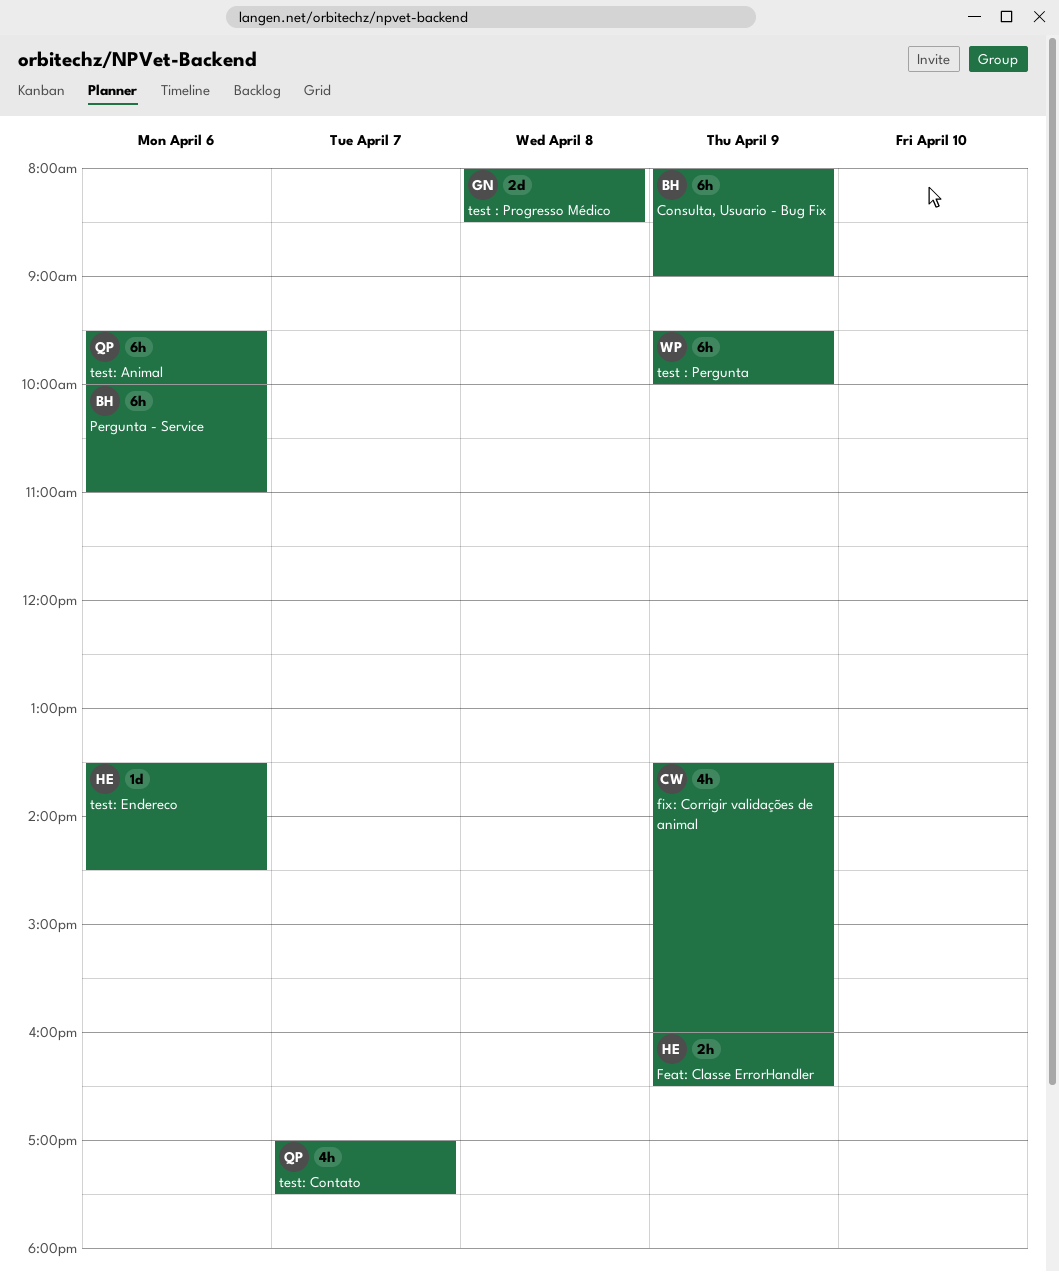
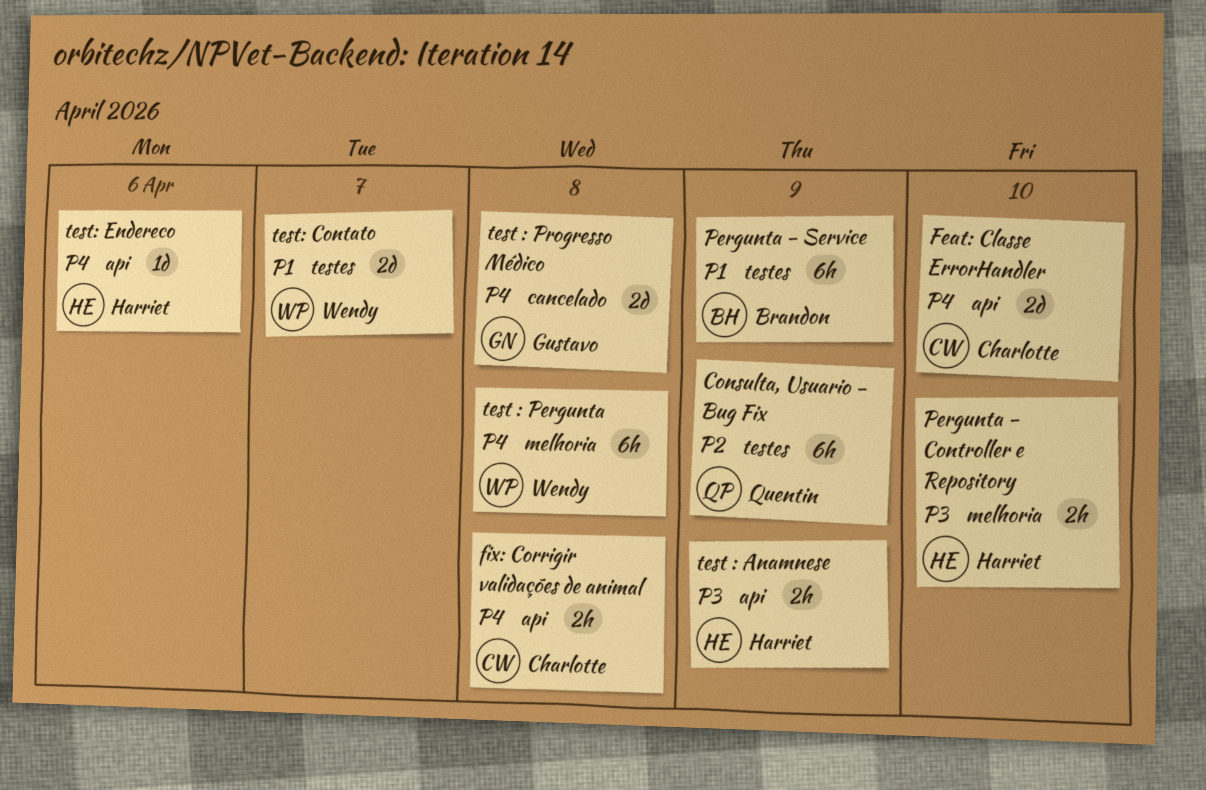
Consulta, Usuario - Bug Fix, owner: Brandon -> Quentin
Feat: Classe ErrorHandler, owner: Harriet -> Charlotte
Feat: Classe ErrorHandler, estimate: 2h -> 2d
Feat: Classe ErrorHandler, day: Apr 9 -> Apr 10
fix: Corrigir validações de animal, estimate: 4h -> 2h
fix: Corrigir validações de animal, day: Apr 9 -> Apr 8
Pergunta - Controller e Repository: none -> present
Pergunta - Service, day: Apr 6 -> Apr 9
test : Anamnese: none -> present
test : Pergunta, day: Apr 9 -> Apr 8
test: Animal: present -> none
test: Contato, owner: Quentin -> Wendy
test: Contato, estimate: 4h -> 2d

